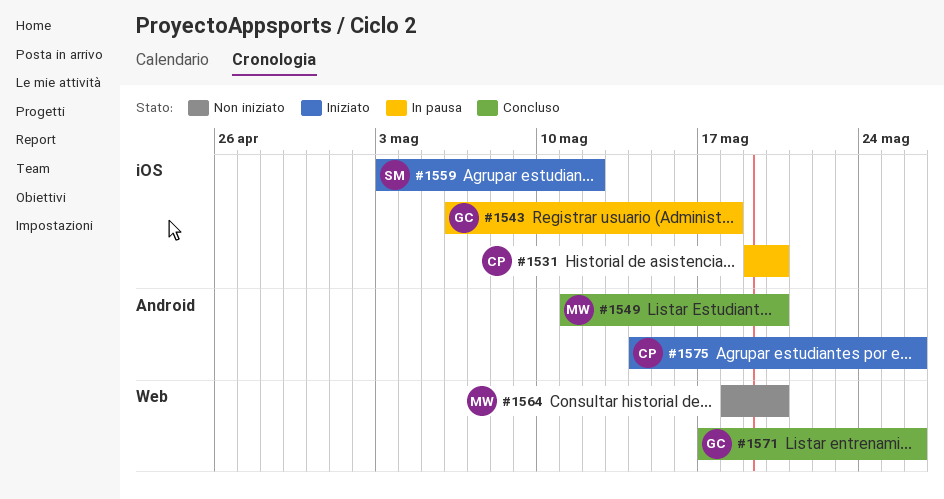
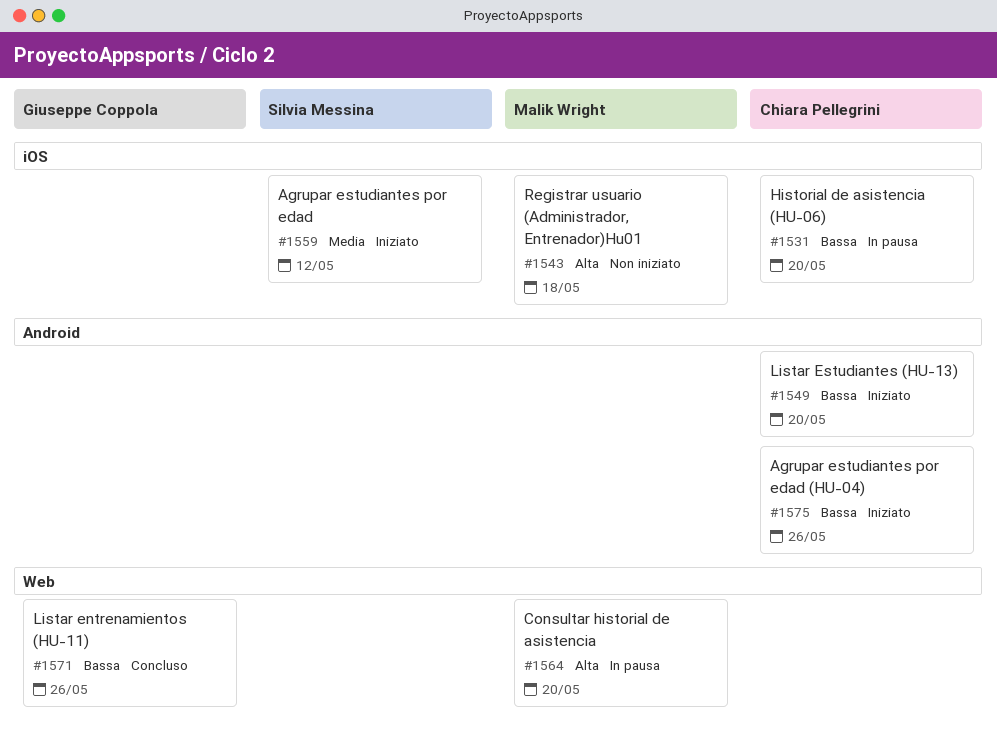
#1543, status: In pausa -> Non iniziato
#1543, owner: Giuseppe Coppola -> Malik Wright
#1549, status: Concluso -> Iniziato
#1549, owner: Malik Wright -> Chiara Pellegrini
#1564, status: Non iniziato -> In pausa

